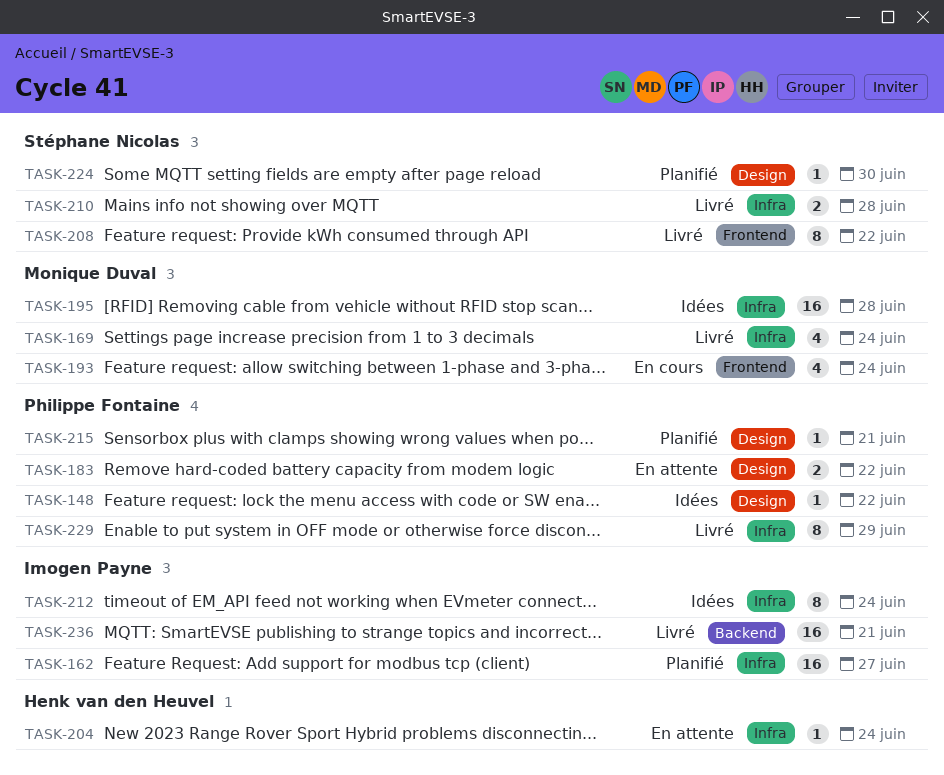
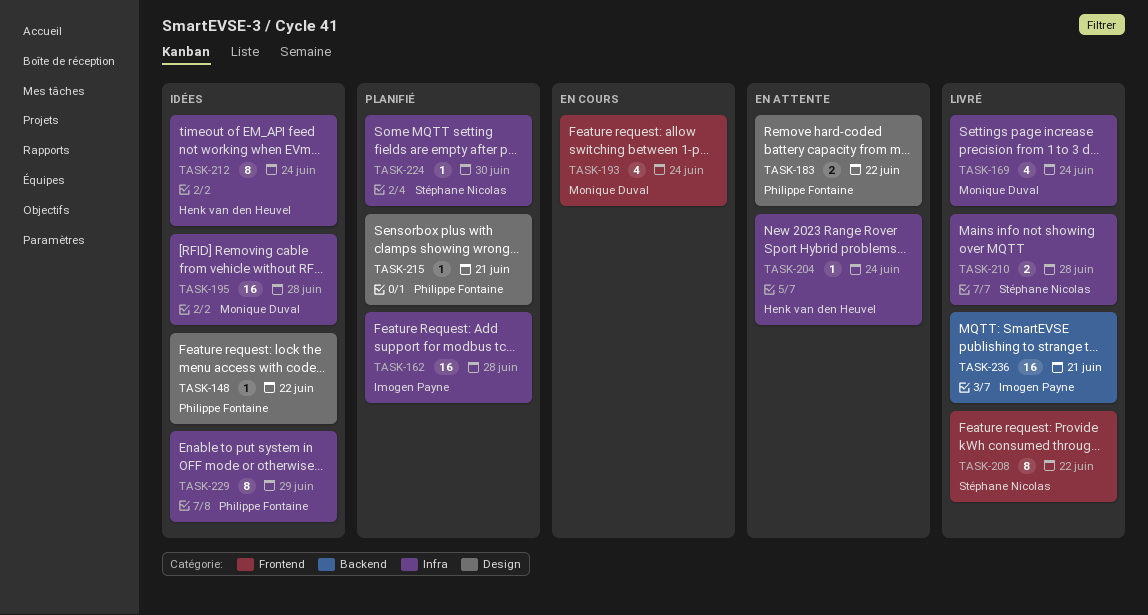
TASK-162, due: Jun 27 -> Jun 28
TASK-212, owner: Imogen Payne -> Henk van den Heuvel
TASK-224, label: Design -> Infra
TASK-229, status: Livré -> Idées

